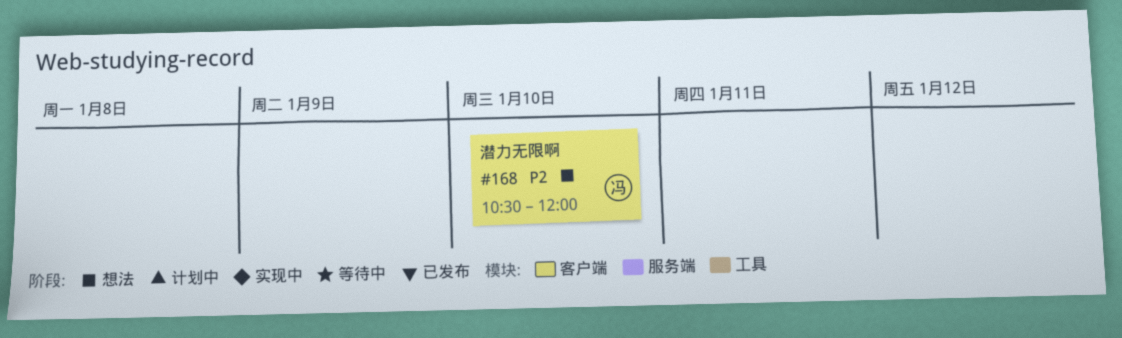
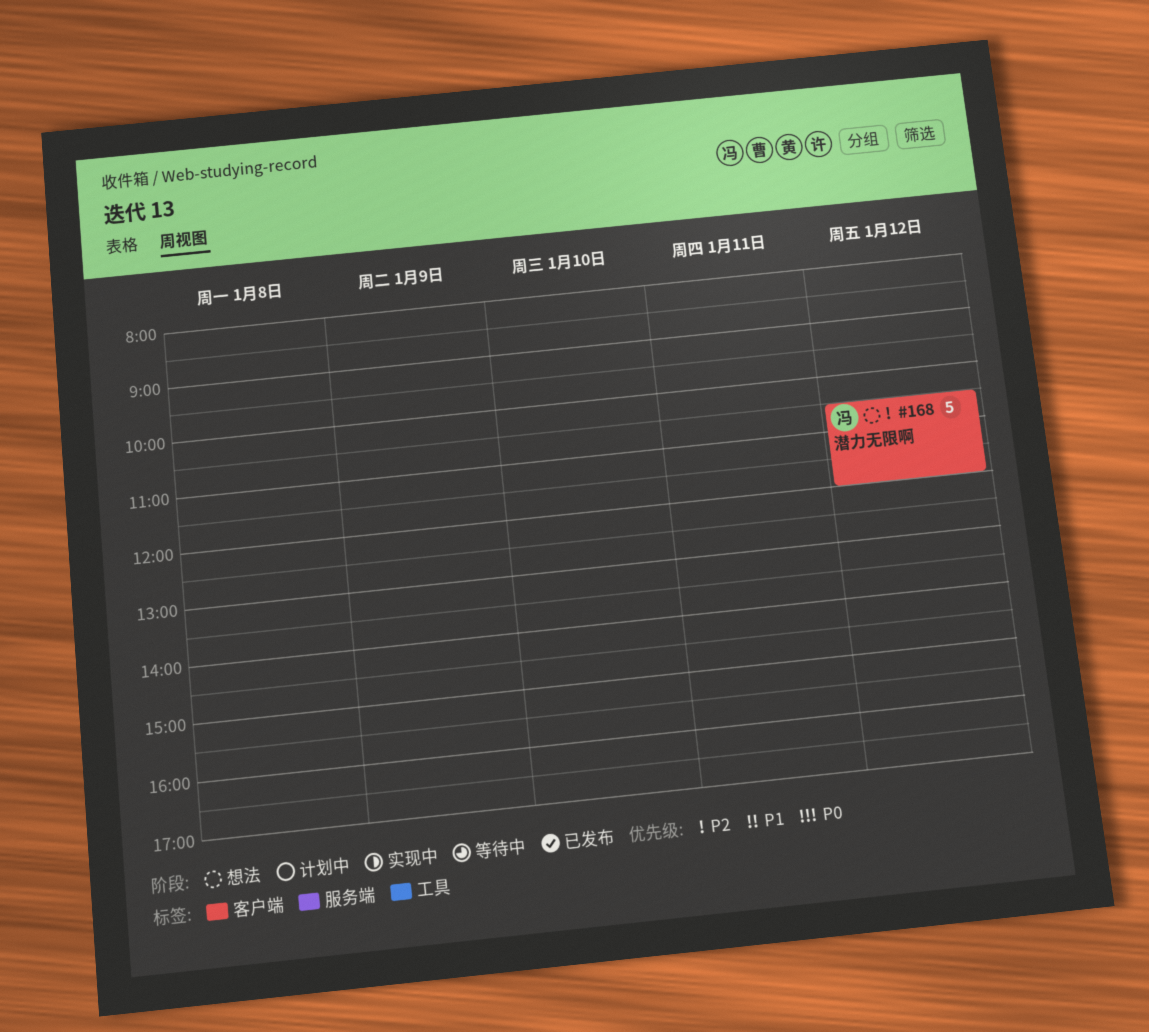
#168, day: Jan 10 -> Jan 12

